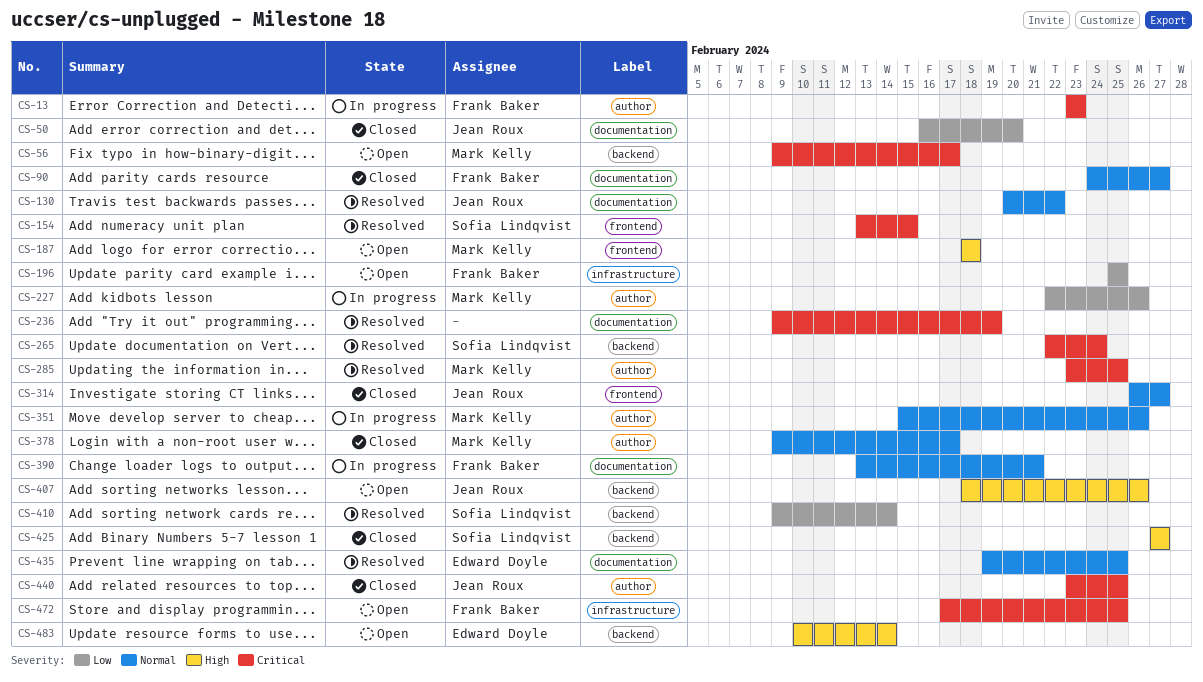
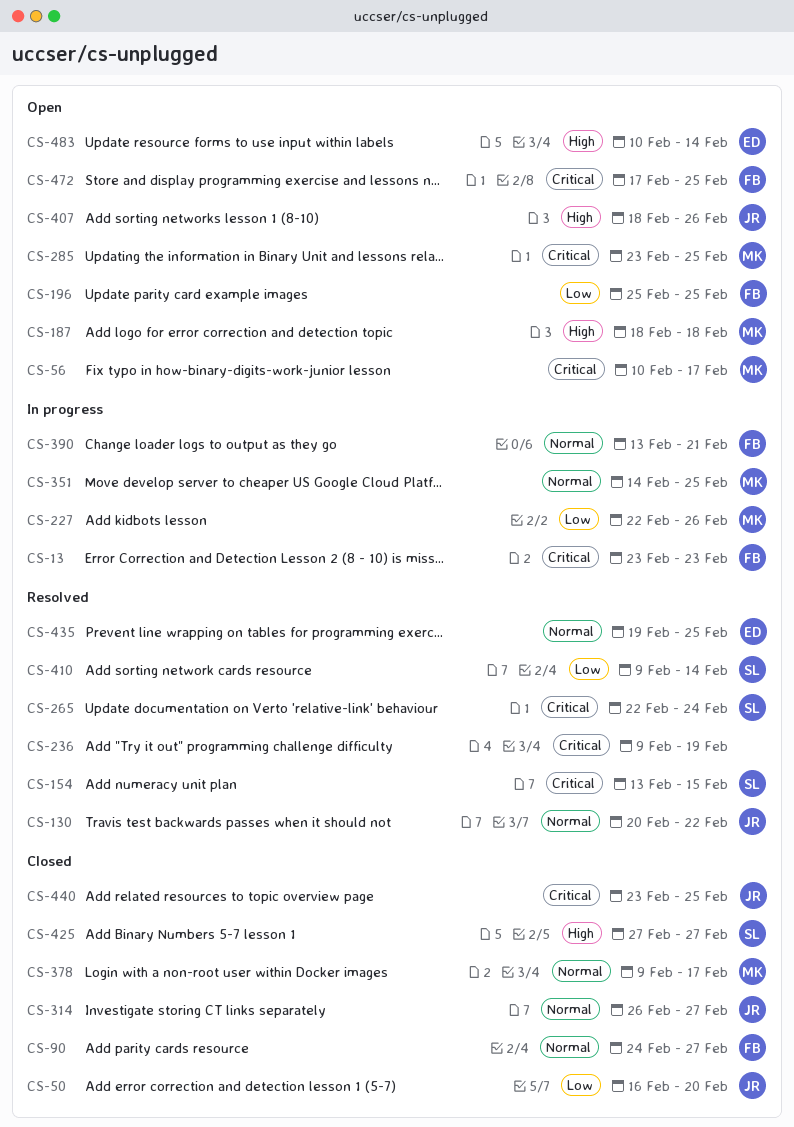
CS-56, start: Feb 9 -> Feb 10
CS-285, status: Resolved -> Open
CS-351, start: Feb 15 -> Feb 14
CS-351, due: Feb 26 -> Feb 25

